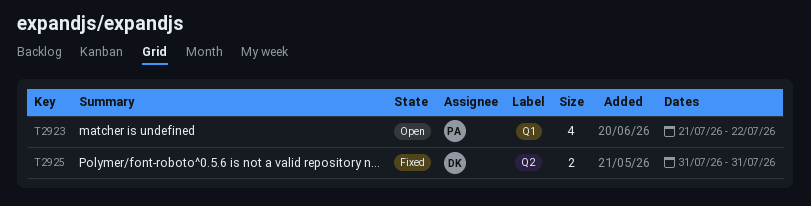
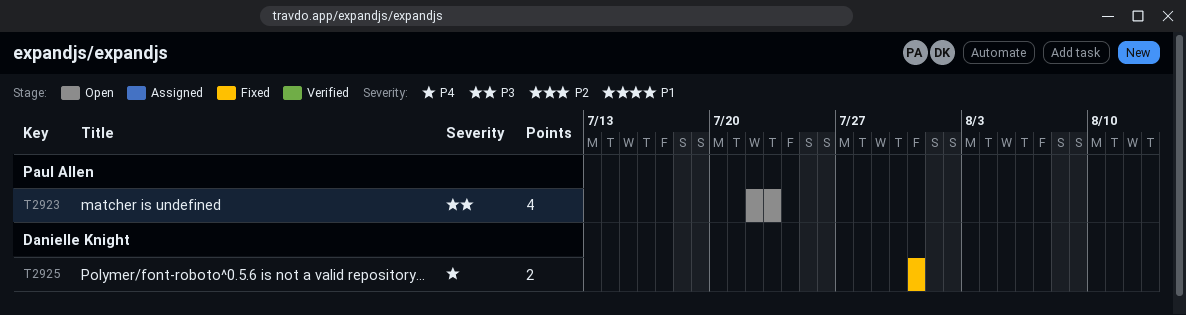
T2923, start: Jul 21 -> Jul 22
T2923, due: Jul 22 -> Jul 23

